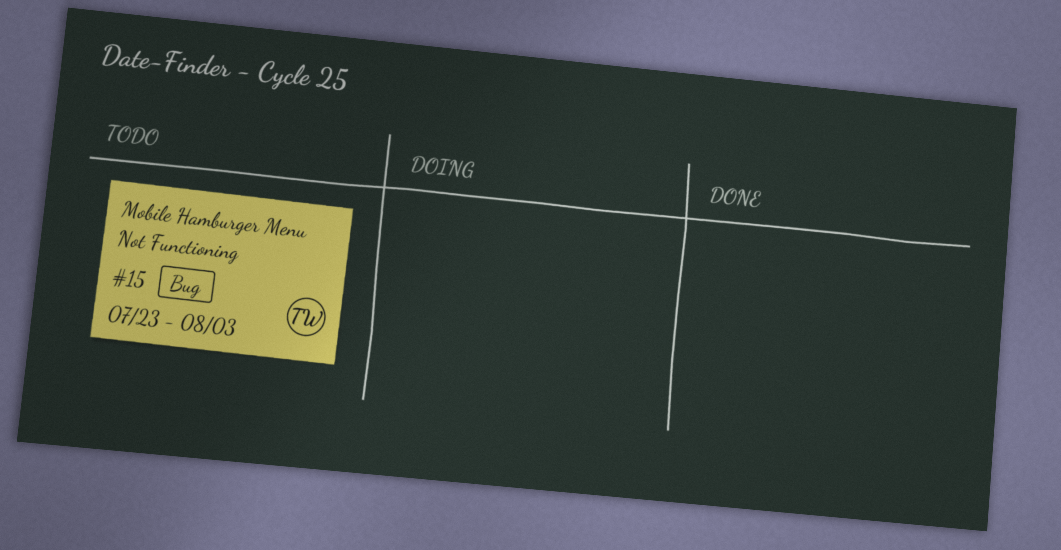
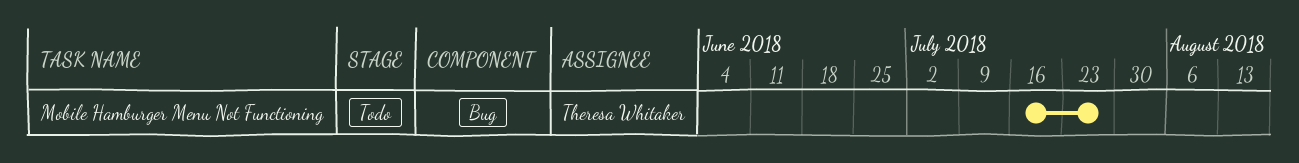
Mobile Hamburger Menu Not Functioning, start: Jul 23 -> Jul 16
Mobile Hamburger Menu Not Functioning, due: Aug 3 -> Jul 27

